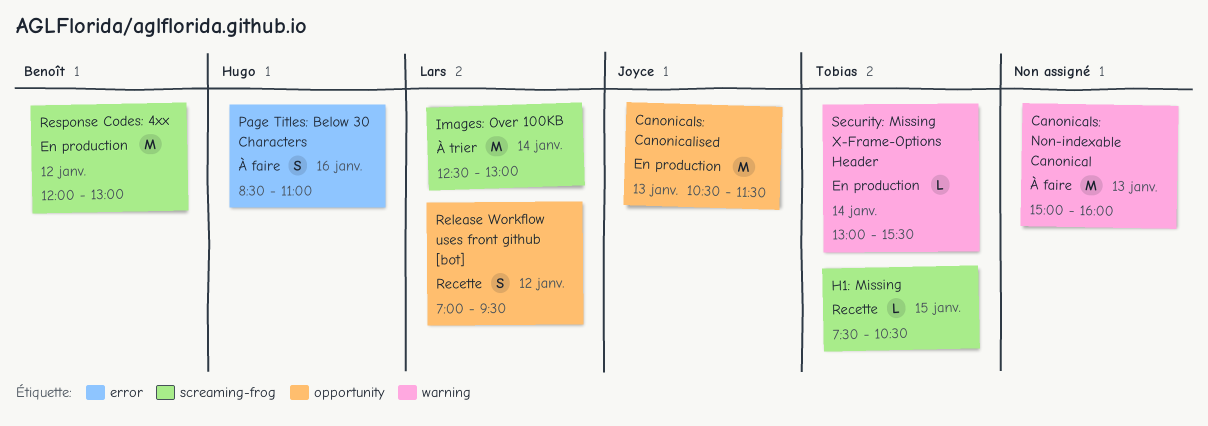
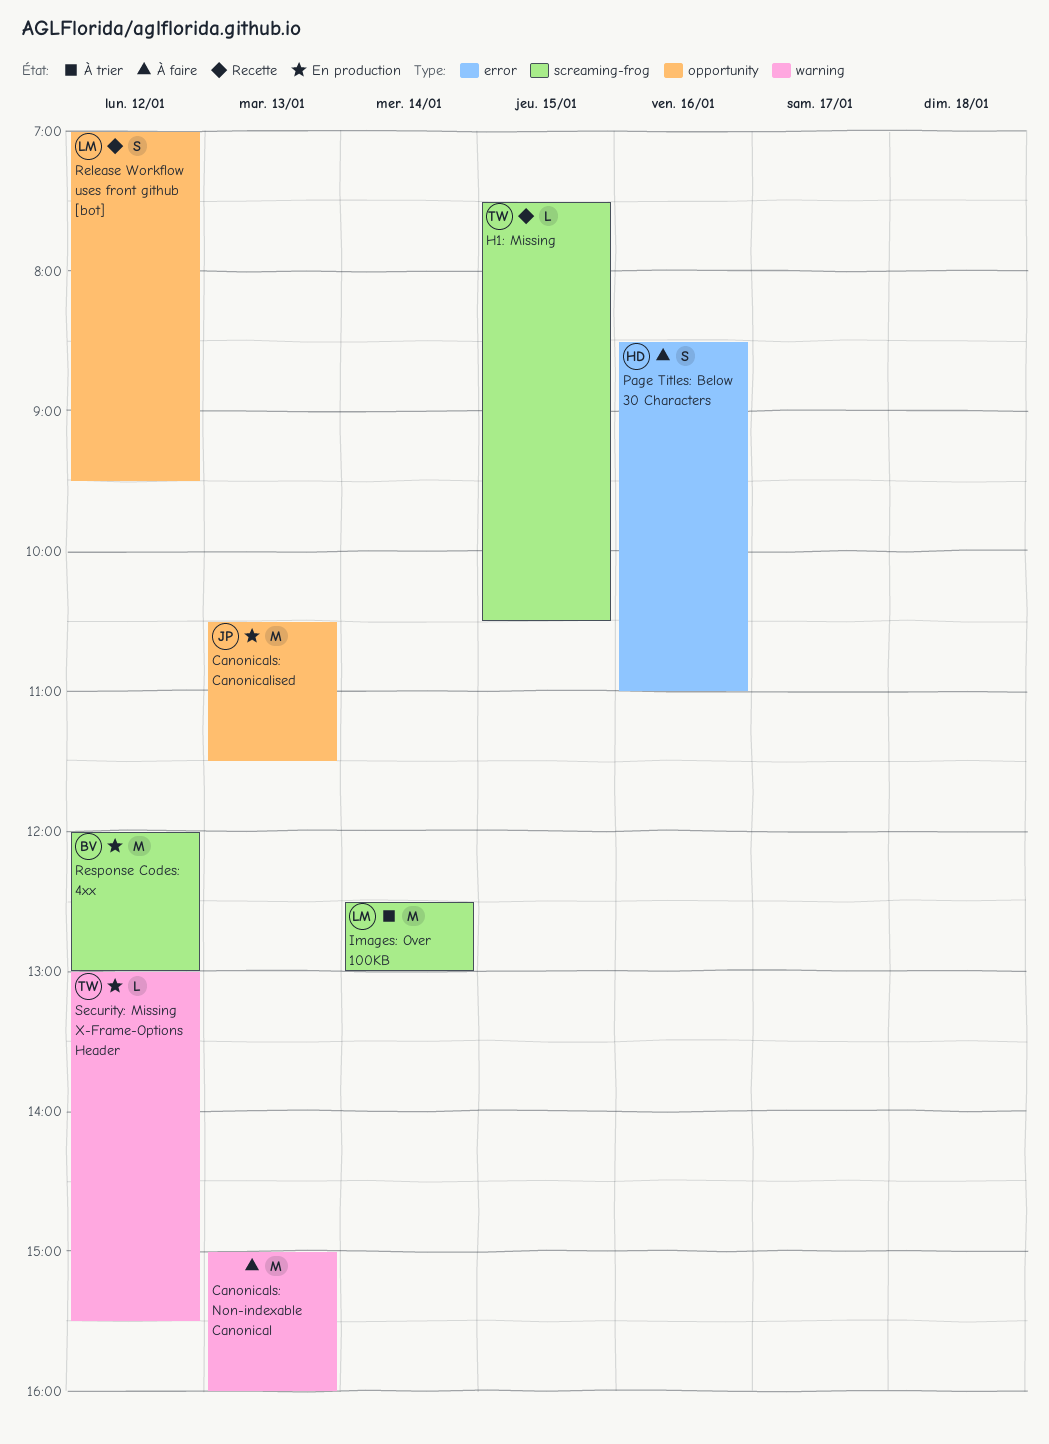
Security: Missing X-Frame-Options Header, day: Jan 14 -> Jan 12

